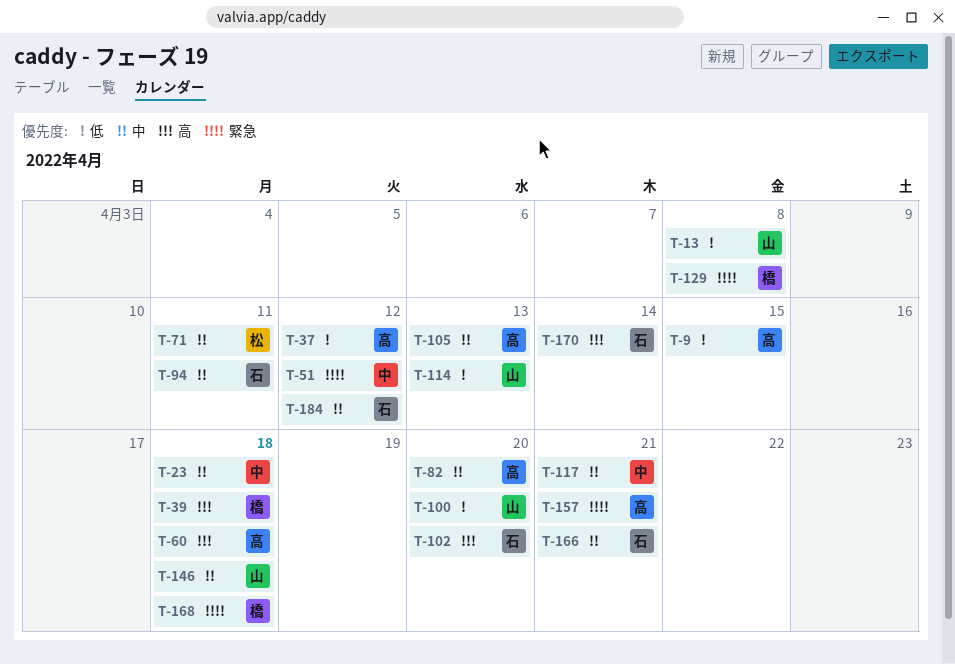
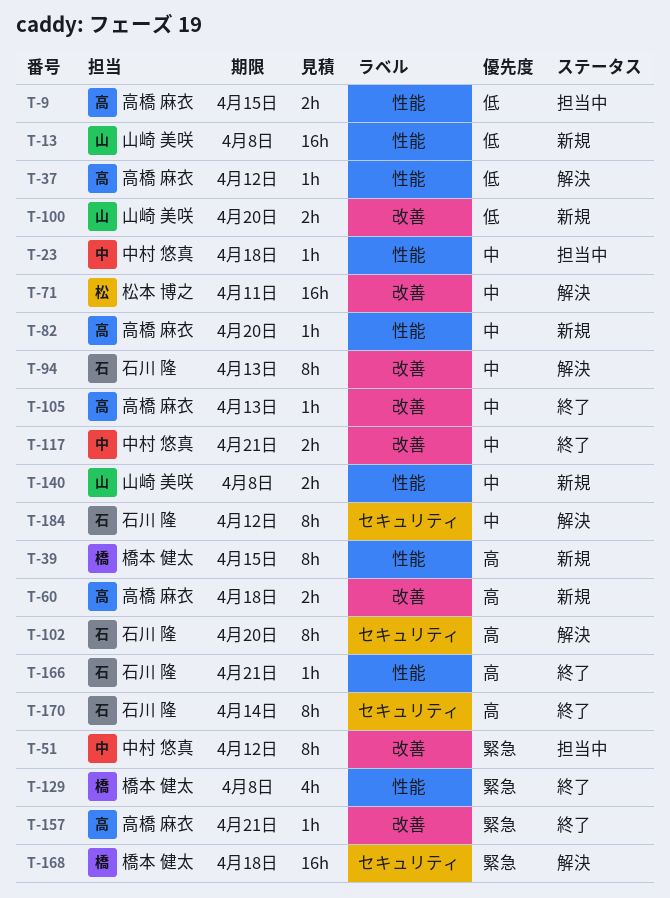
T-39, due: Apr 18 -> Apr 15
T-94, due: Apr 11 -> Apr 13
T-114: present -> none
T-140: none -> present
T-146: present -> none
T-166, priority: 中 -> 高

